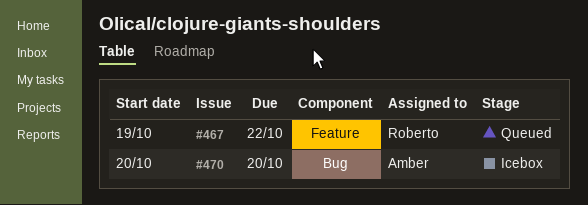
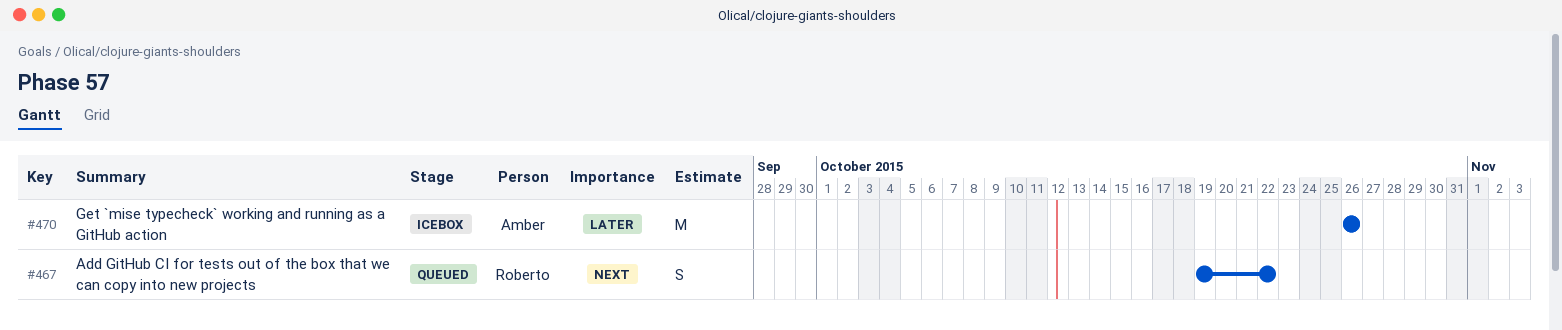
#470, start: Oct 20 -> Oct 26
#470, due: Oct 20 -> Oct 26

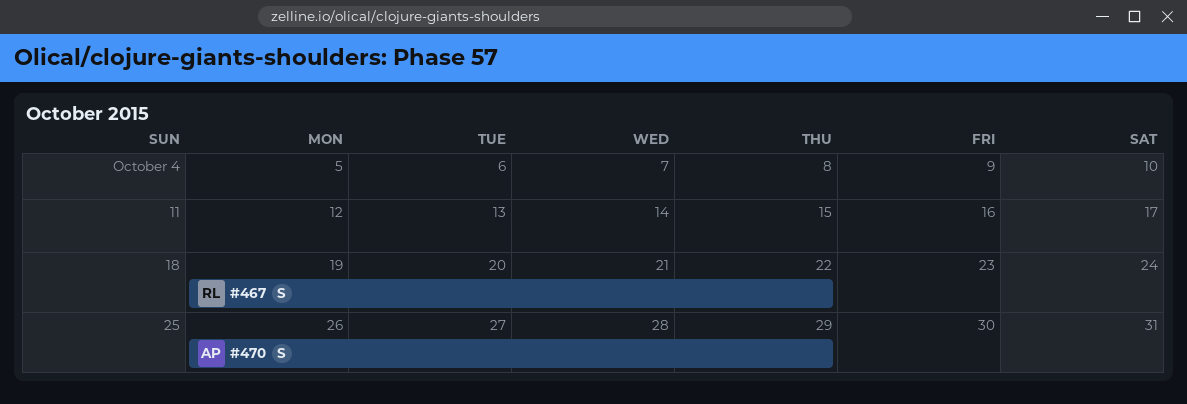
#470, estimate: M -> S
#470, due: Oct 26 -> Oct 29

